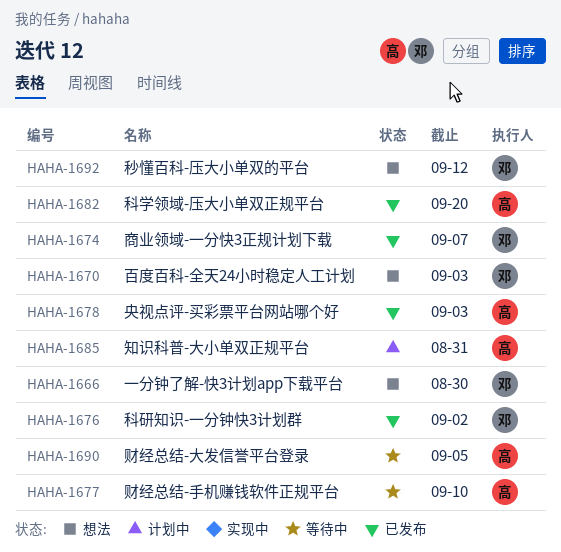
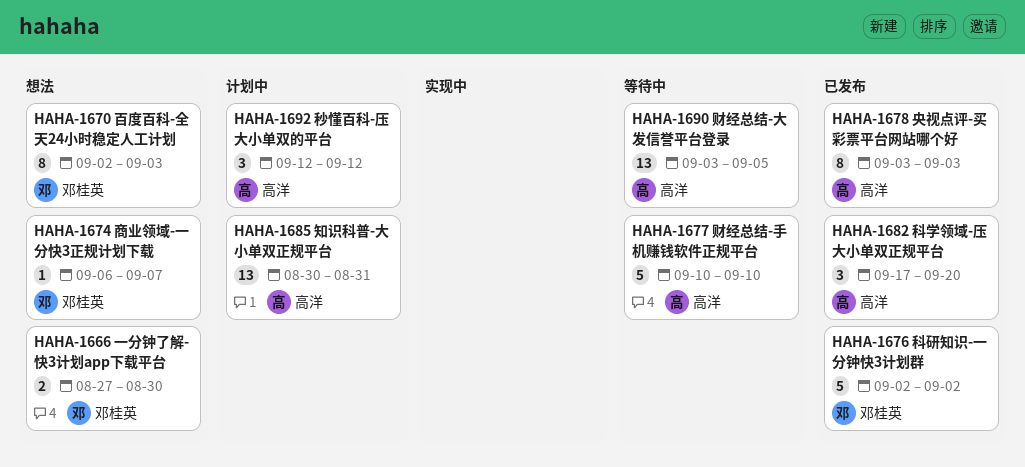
HAHA-1674, status: 已发布 -> 想法
HAHA-1692, status: 想法 -> 计划中
HAHA-1692, owner: 邓桂英 -> 高洋

